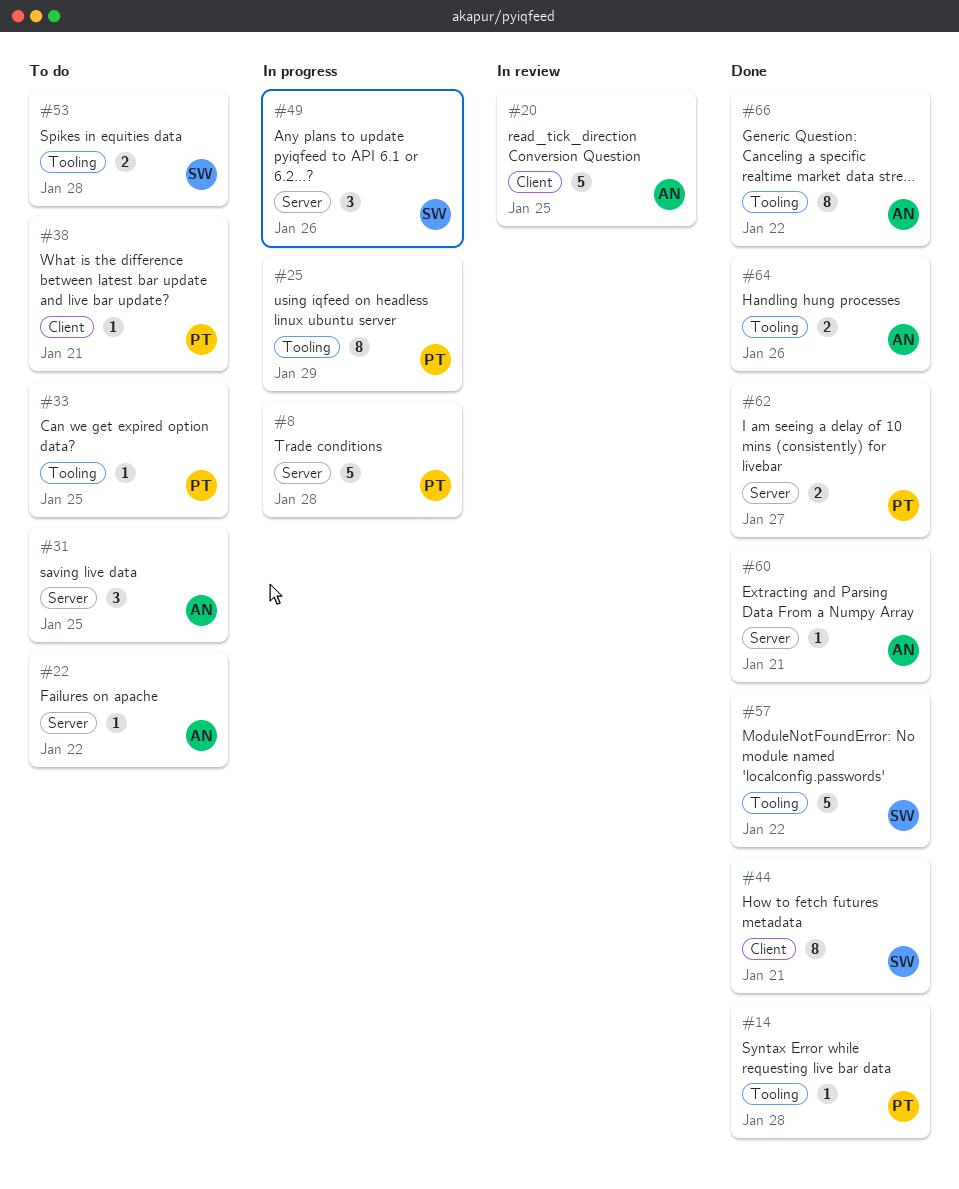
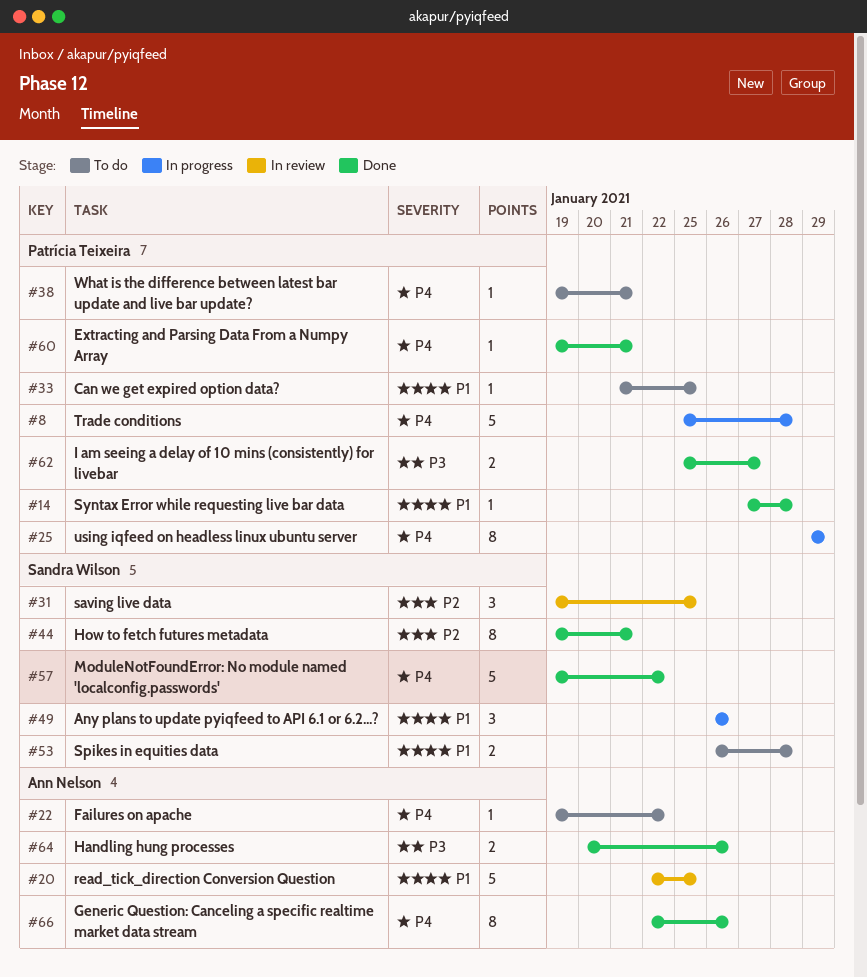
#31, status: To do -> In review
#31, owner: Ann Nelson -> Sandra Wilson
#60, owner: Ann Nelson -> Patrícia Teixeira
#66, due: Jan 22 -> Jan 26

